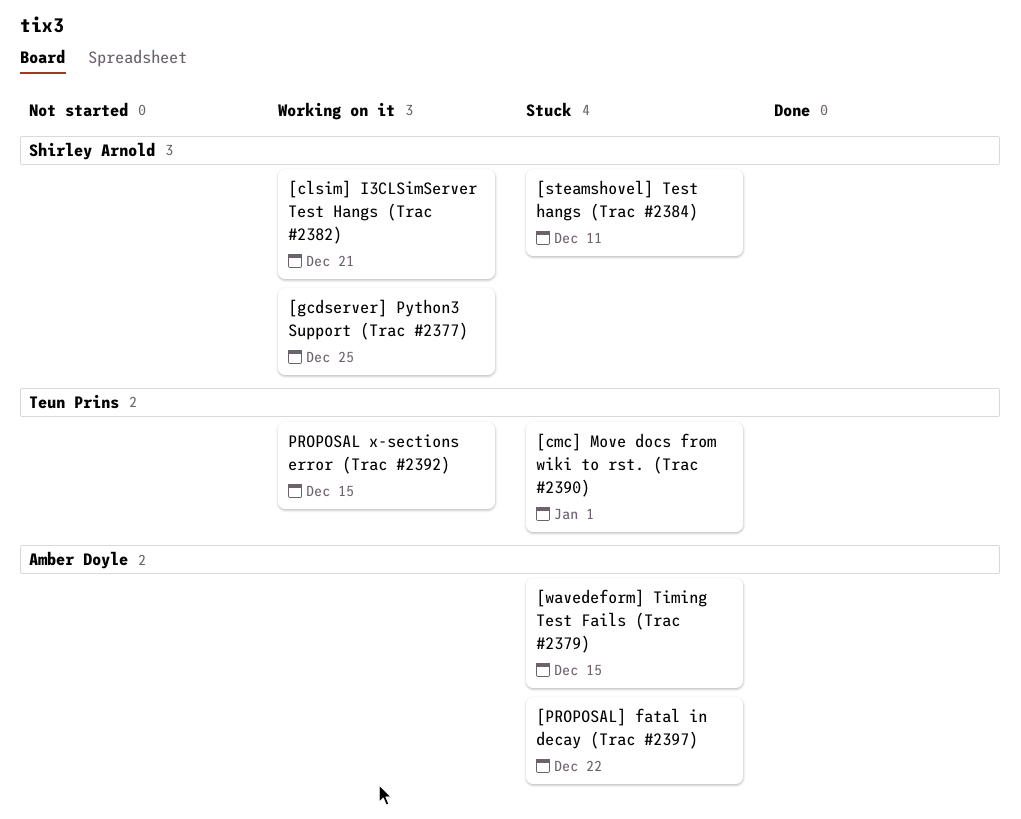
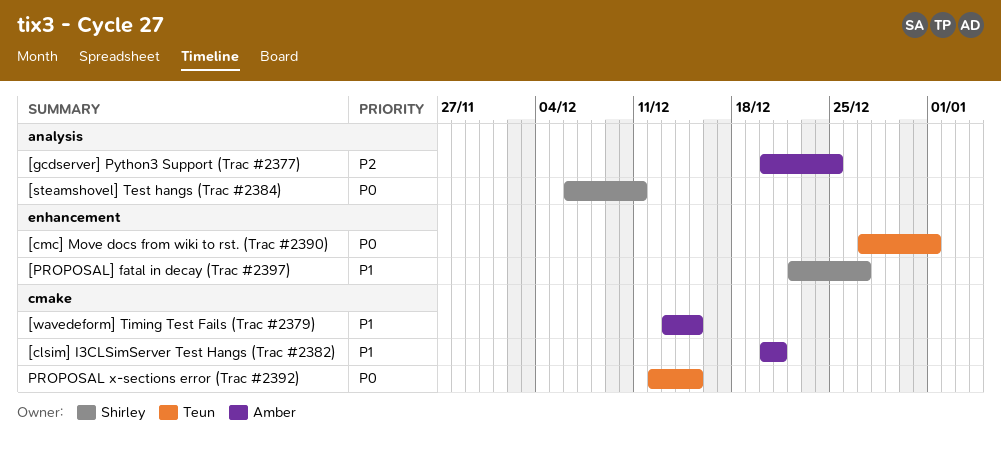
[clsim] I3CLSimServer Test Hangs (Trac #2382), owner: Shirley Arnold -> Amber Doyle
[gcdserver] Python3 Support (Trac #2377), owner: Shirley Arnold -> Amber Doyle
[PROPOSAL] fatal in decay (Trac #2397), owner: Amber Doyle -> Shirley Arnold
[PROPOSAL] fatal in decay (Trac #2397), due: Dec 22 -> Dec 27

